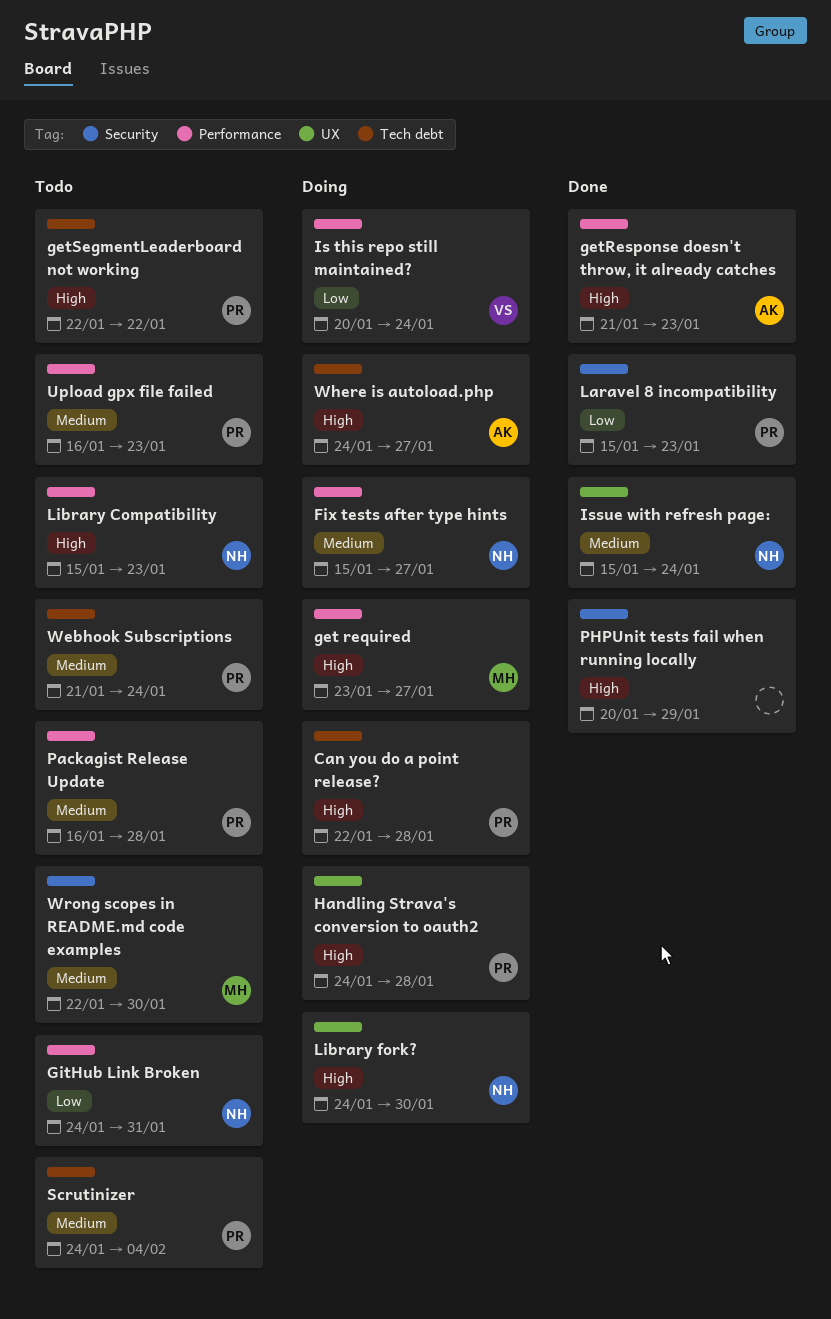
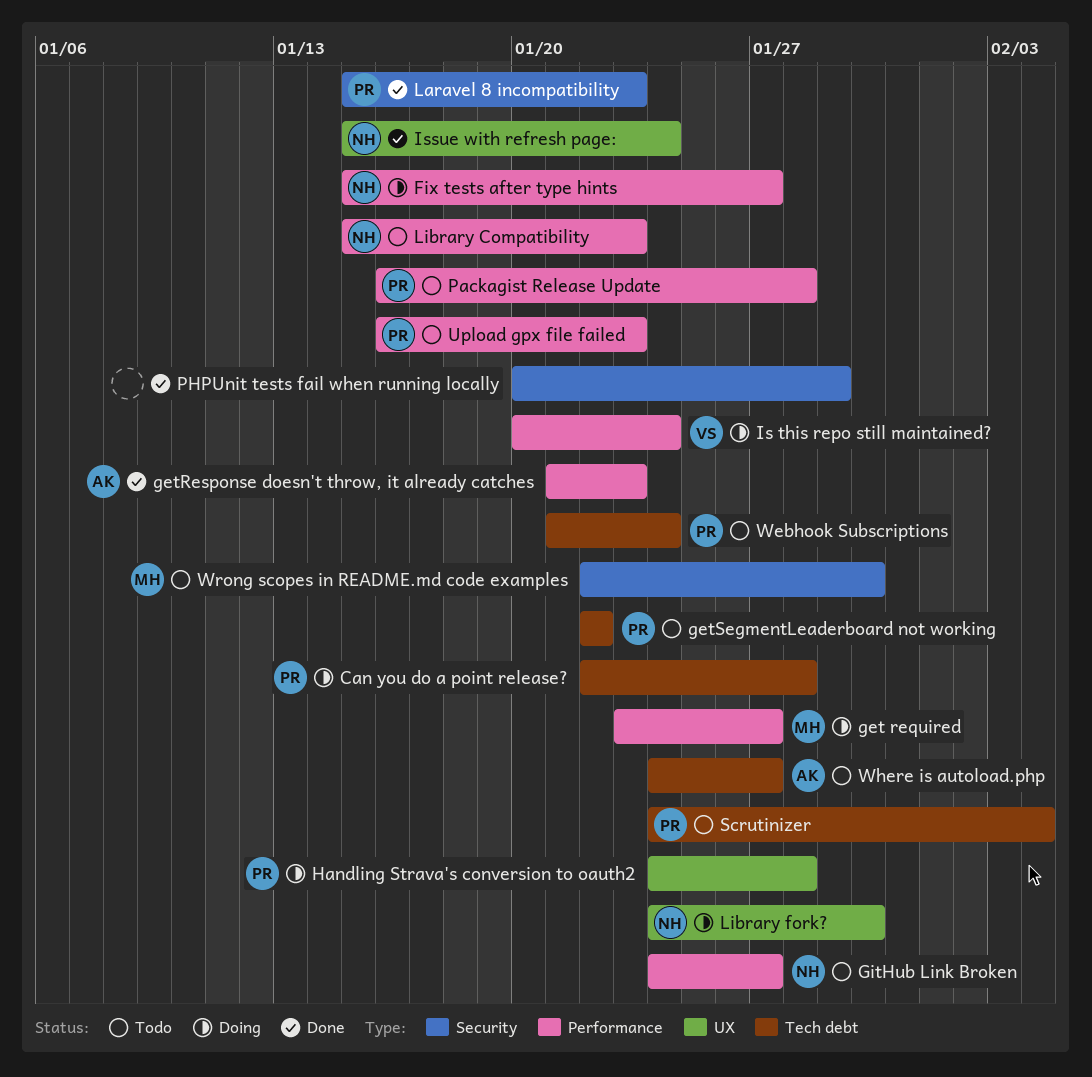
GitHub Link Broken, due: Jan 31 -> Jan 27
Where is autoload.php, status: Doing -> Todo

